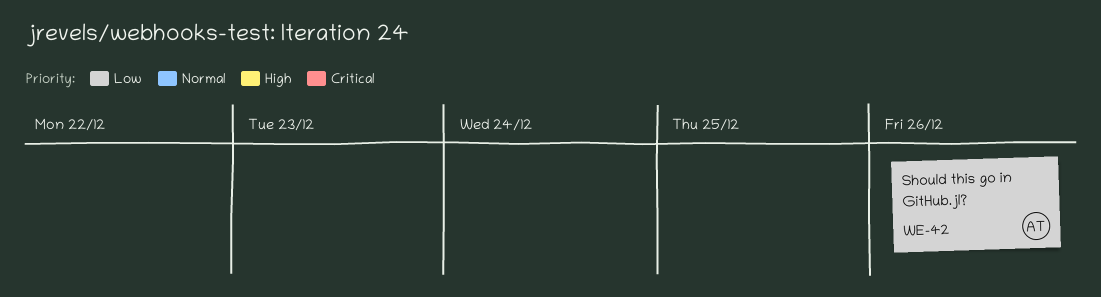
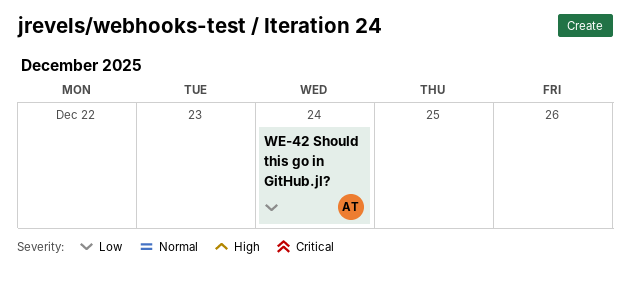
WE-42, due: Dec 26 -> Dec 24

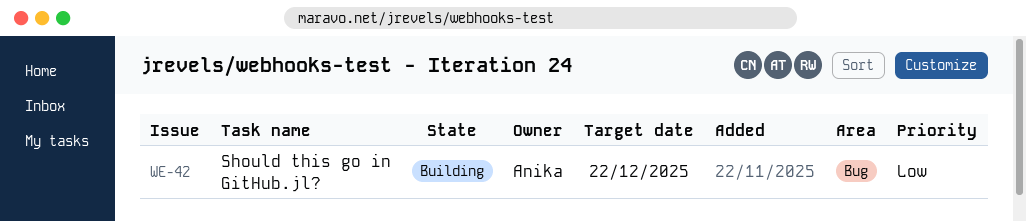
WE-42, due: Dec 24 -> Dec 22

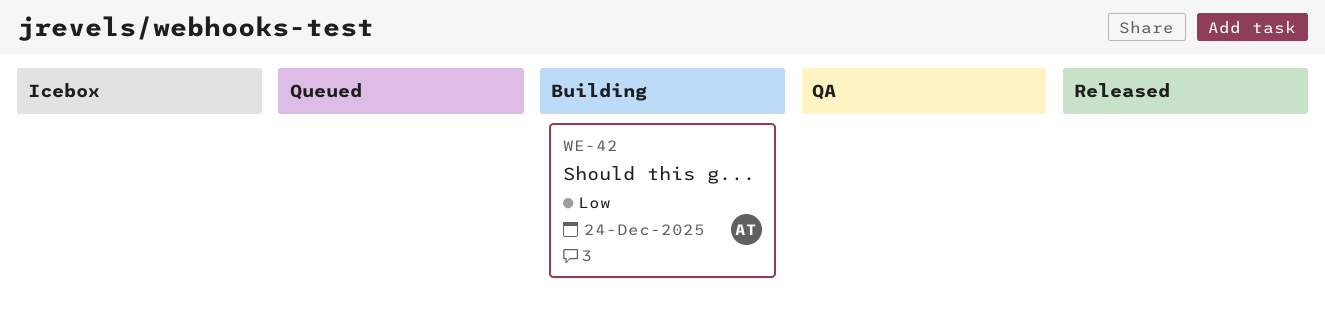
WE-42, due: Dec 22 -> Dec 24

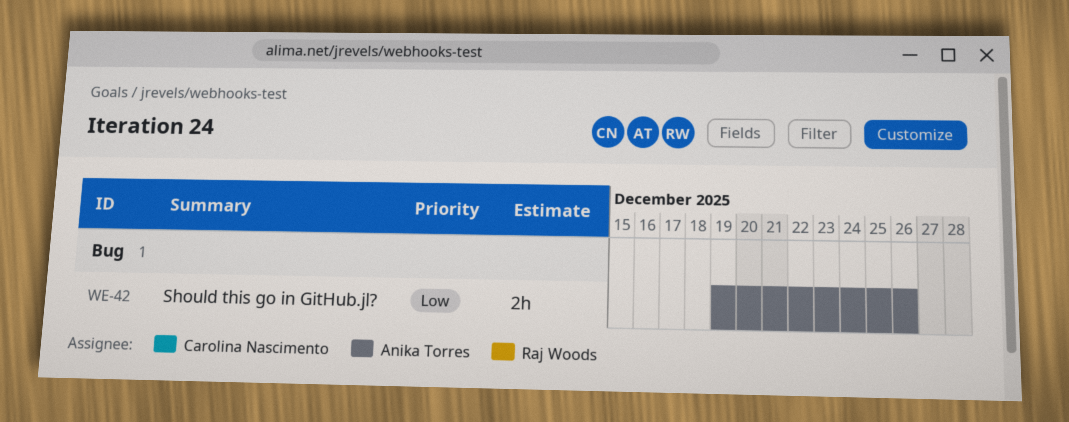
WE-42, due: Dec 24 -> Dec 26

